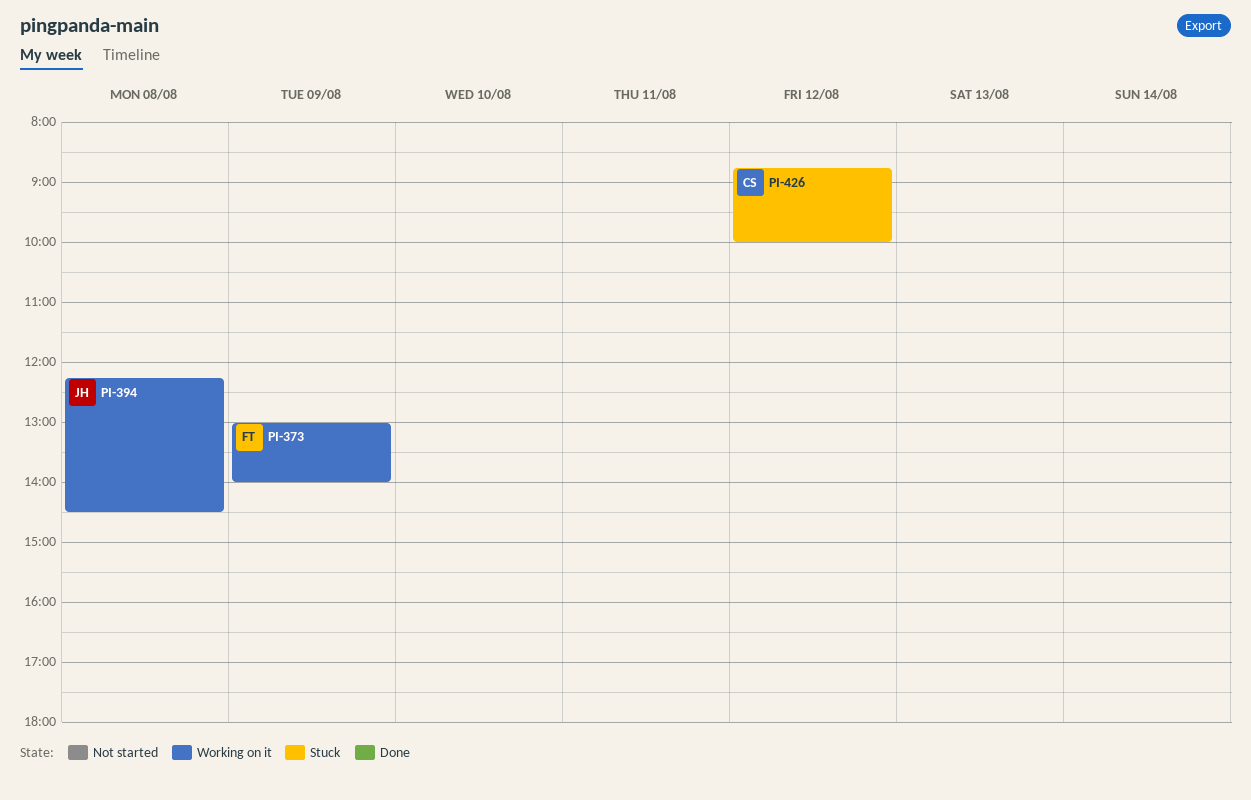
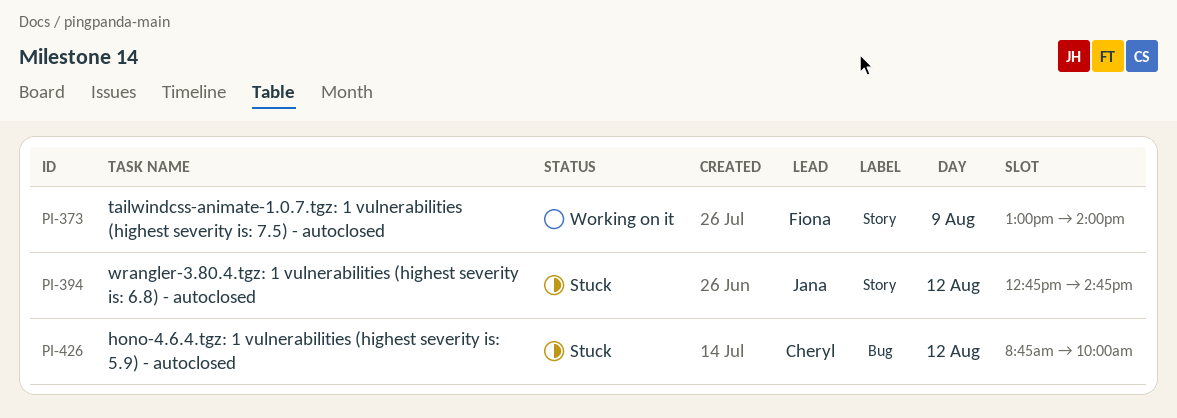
PI-394, status: Working on it -> Stuck
PI-394, day: Aug 8 -> Aug 12
PI-394, begins: 12:15 -> 12:45
PI-394, ends: 14:30 -> 14:45

